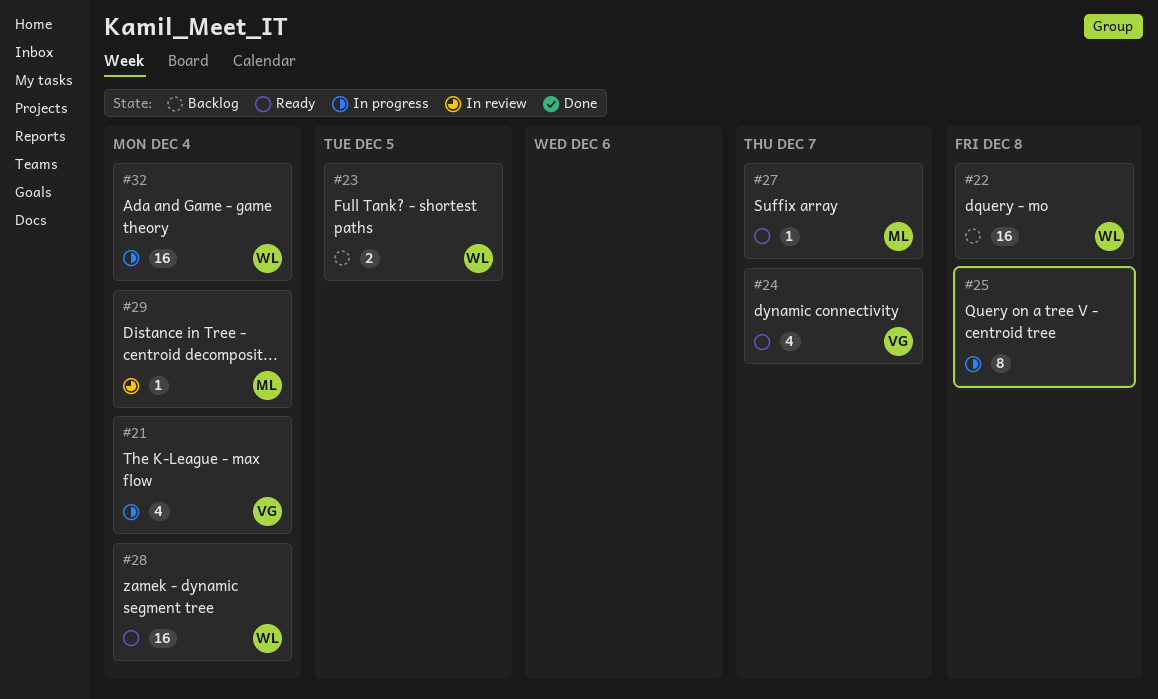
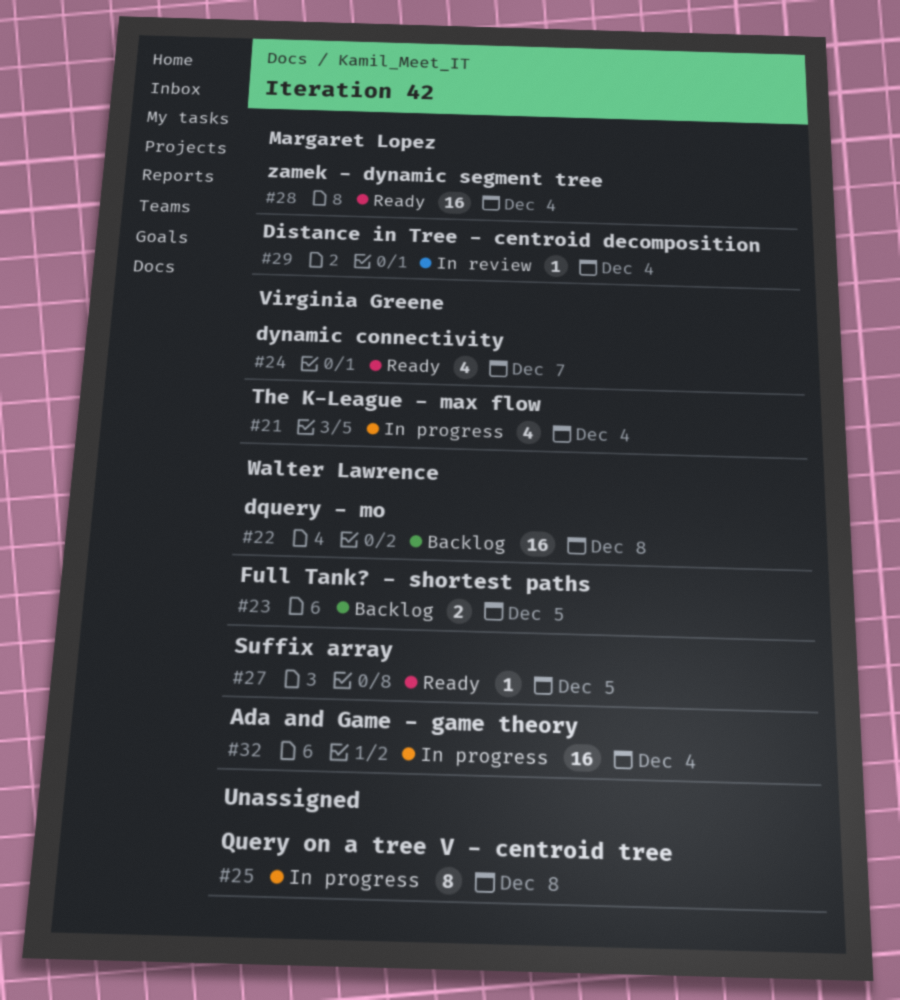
#27, owner: Margaret Lopez -> Walter Lawrence
#27, due: Dec 7 -> Dec 5
#28, owner: Walter Lawrence -> Margaret Lopez

